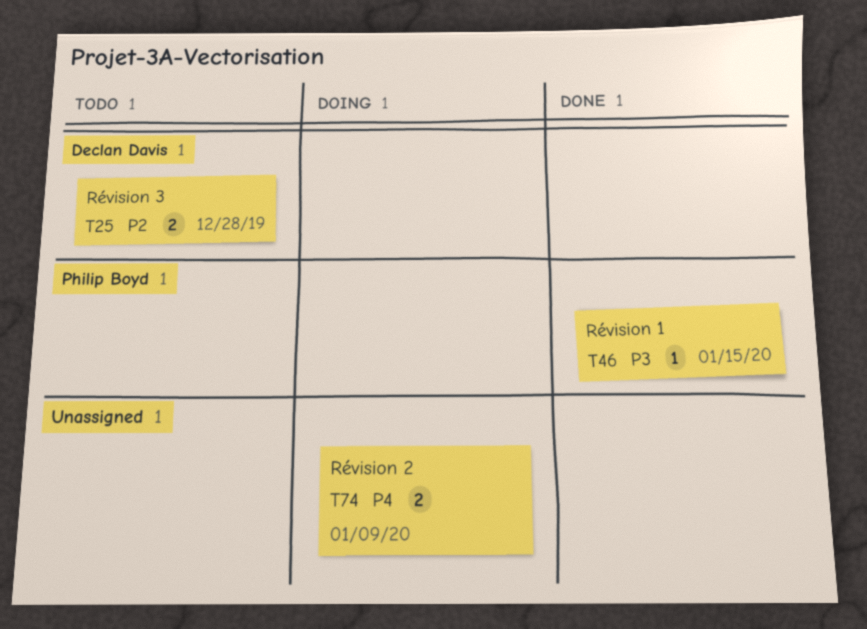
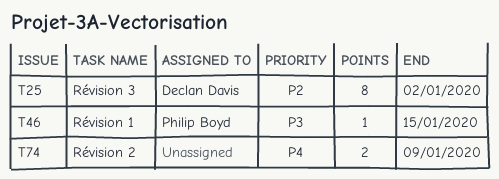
T25, estimate: 2 -> 8
T25, due: Dec 28 -> Jan 2

